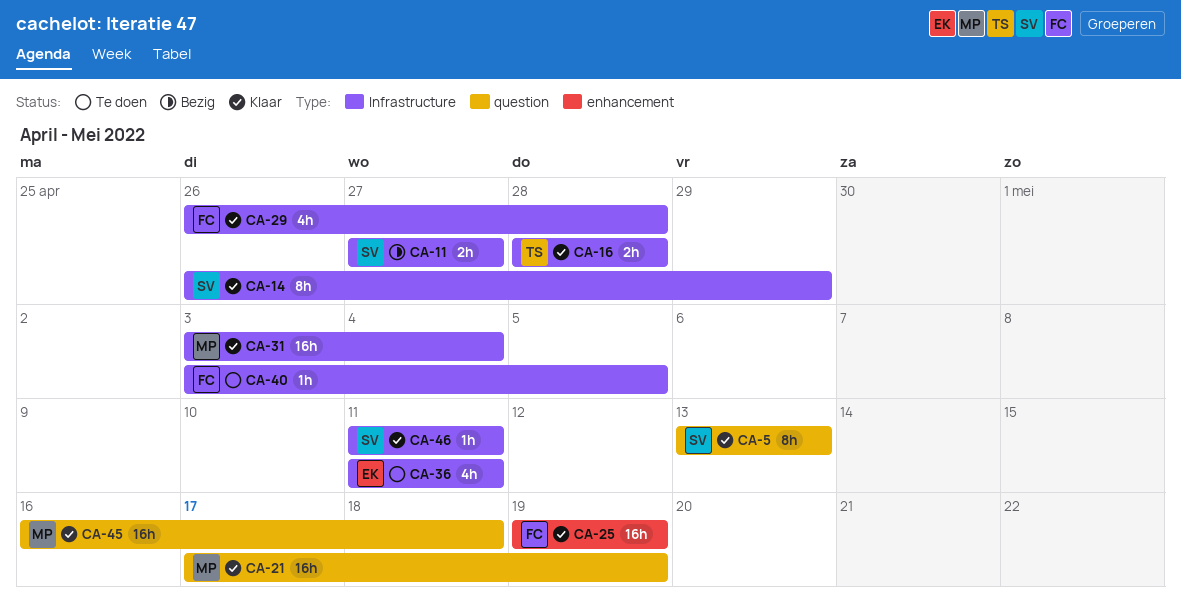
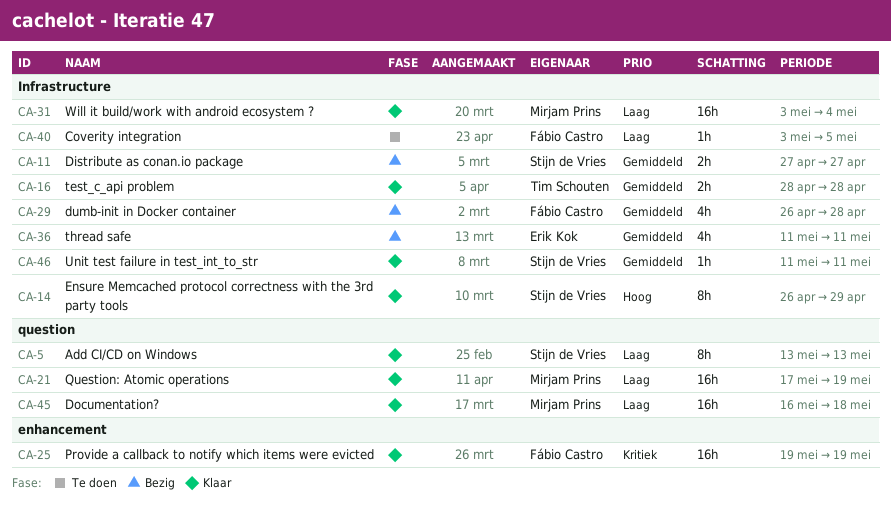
CA-29, status: Klaar -> Bezig
CA-36, status: Te doen -> Bezig

